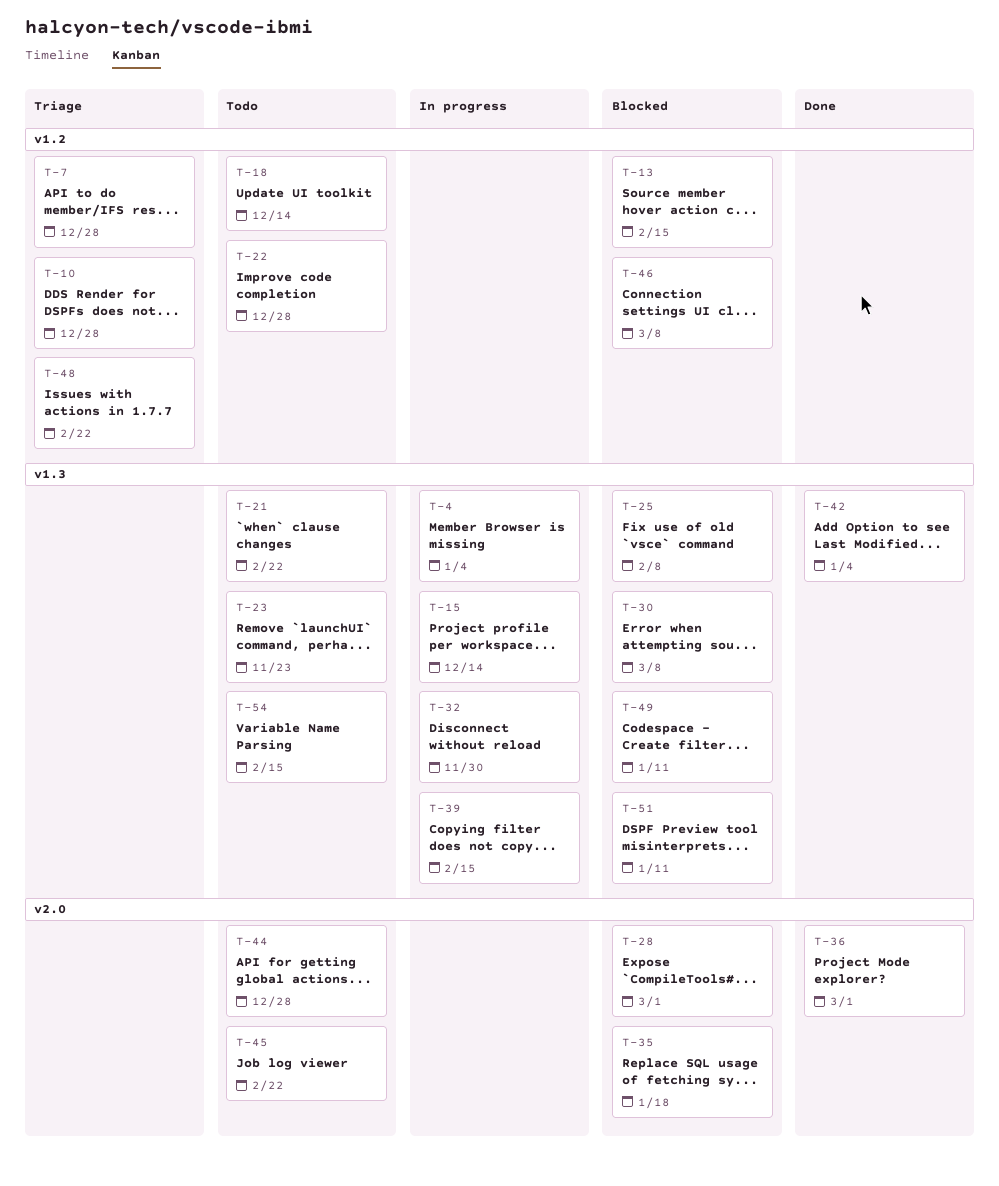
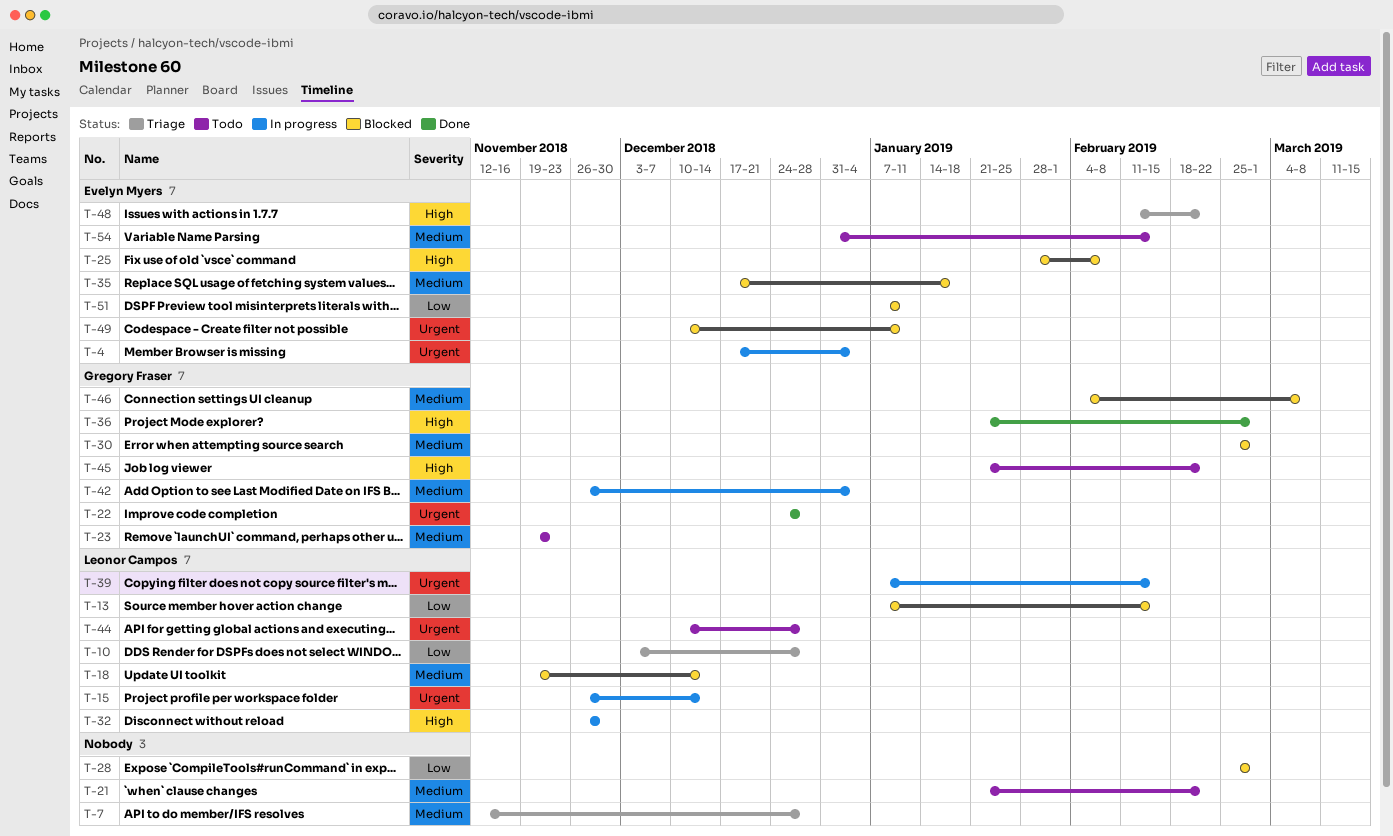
T-18, status: Todo -> Blocked
T-22, status: Todo -> Done
T-30, due: Mar 8 -> Mar 1
T-42, status: Done -> In progress

